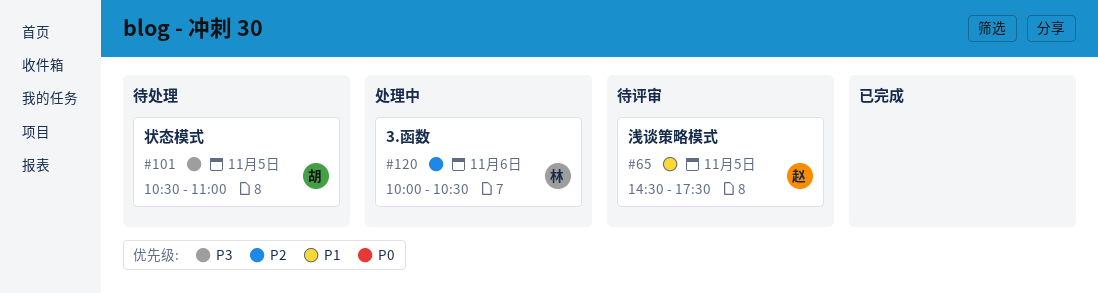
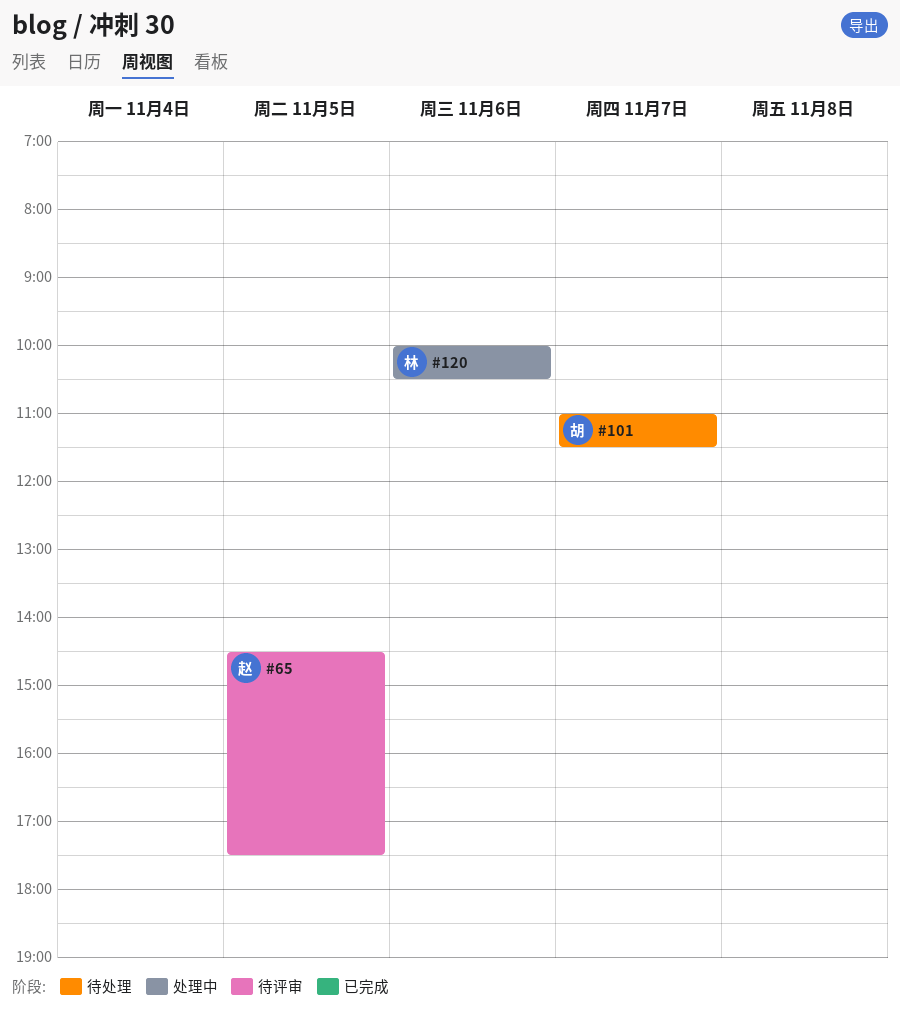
#101, day: Nov 5 -> Nov 7
#101, begins: 10:30 -> 11:00
#101, ends: 11:00 -> 11:30

